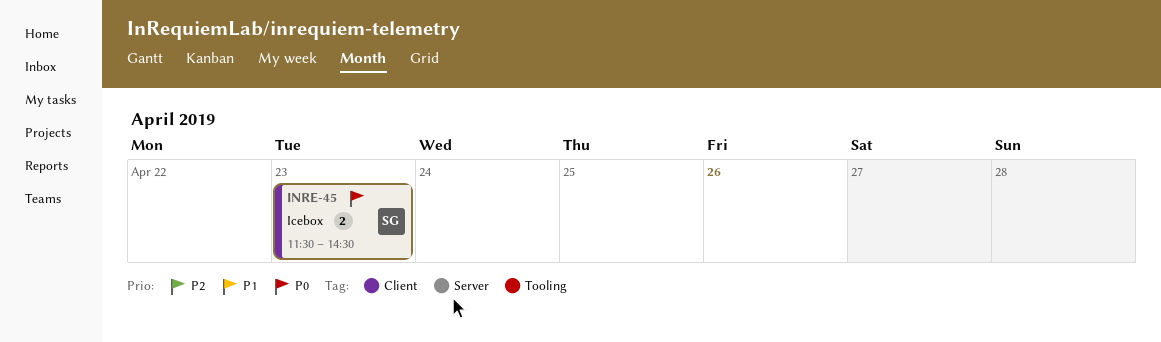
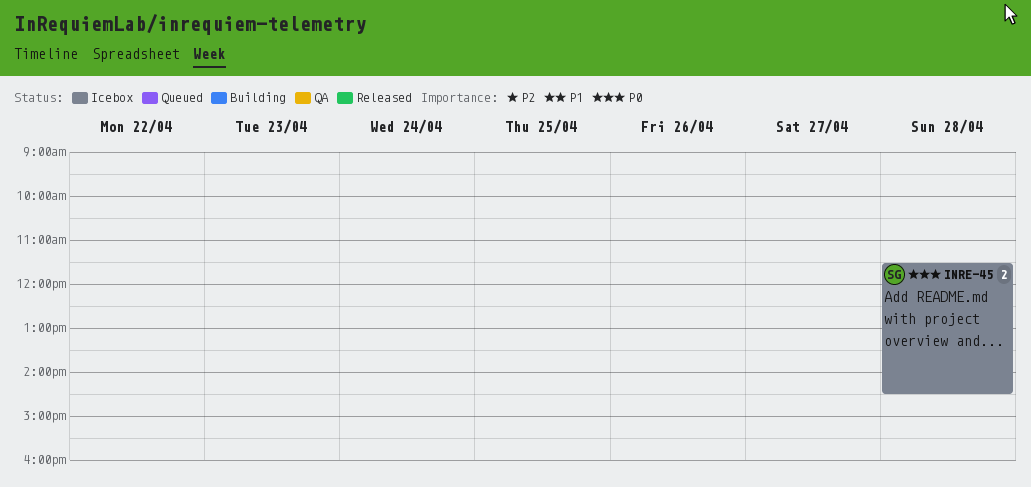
INRE-45, day: Apr 23 -> Apr 28

